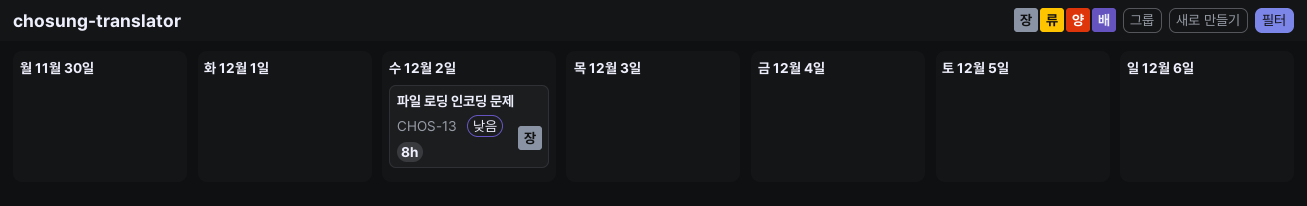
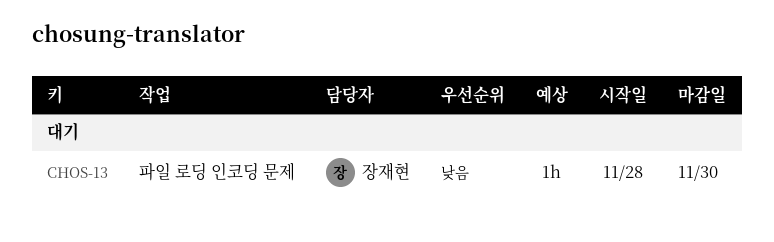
CHOS-13, estimate: 8h -> 1h
CHOS-13, due: Dec 2 -> Nov 30

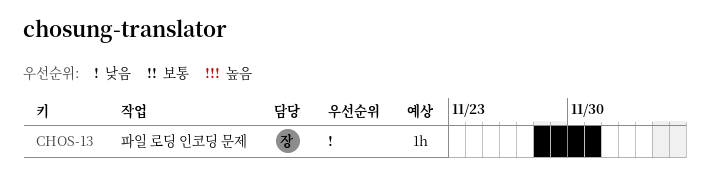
CHOS-13, due: Nov 30 -> Dec 1

